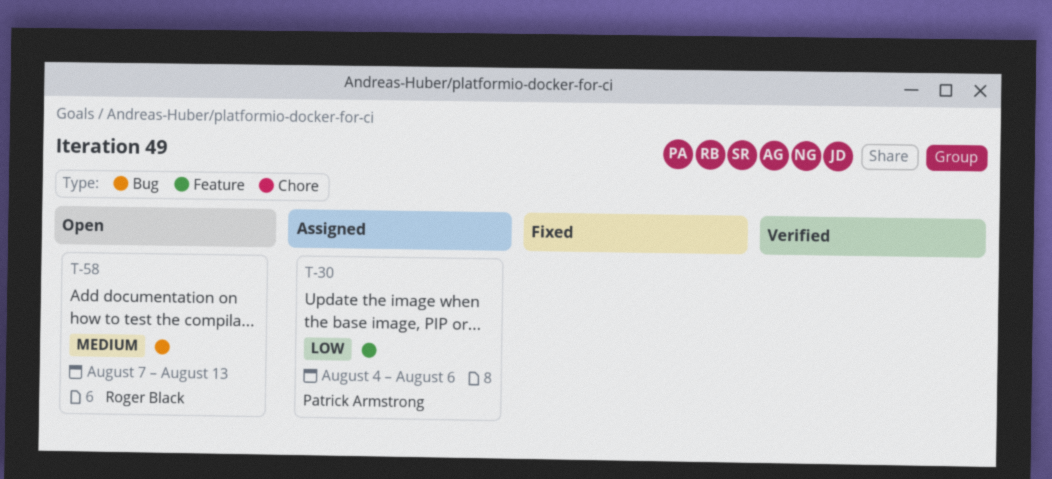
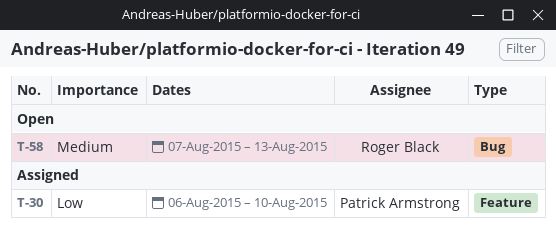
T-30, start: Aug 4 -> Aug 6
T-30, due: Aug 6 -> Aug 10

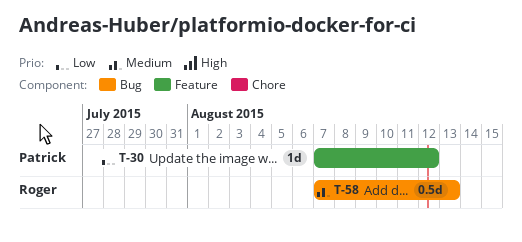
T-30, start: Aug 6 -> Aug 7
T-30, due: Aug 10 -> Aug 12

